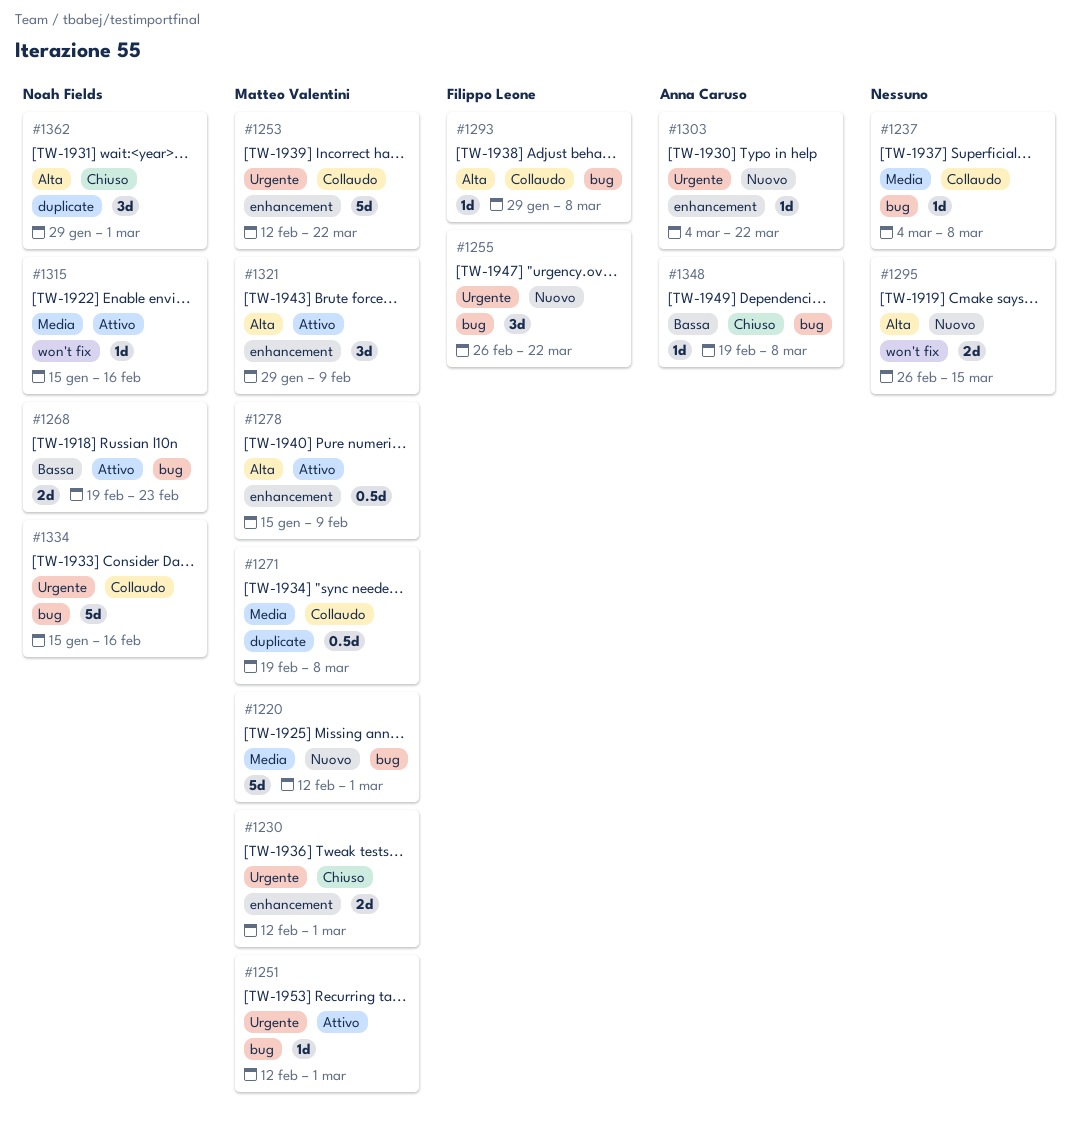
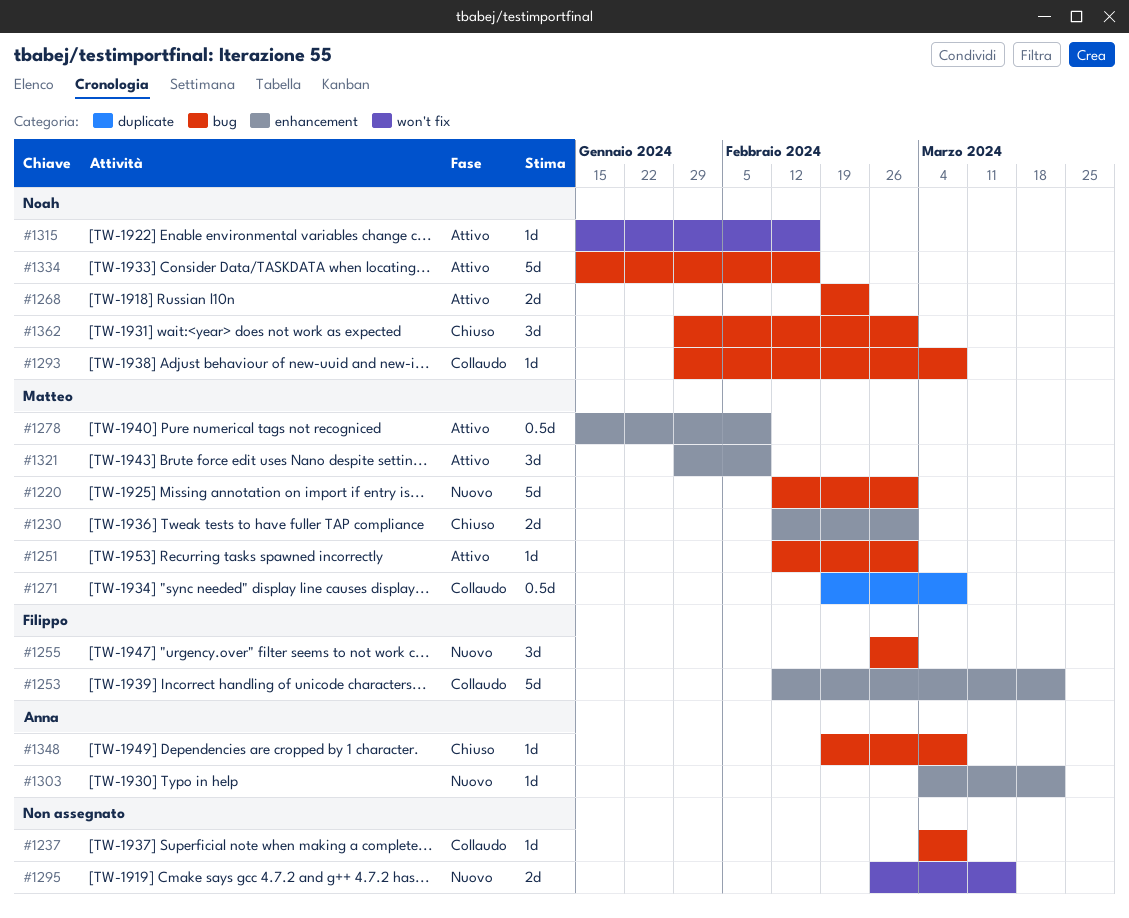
#1253, owner: Matteo Valentini -> Filippo Leone
#1255, due: Mar 22 -> Mar 1
#1293, owner: Filippo Leone -> Noah Fields
#1334, status: Collaudo -> Attivo
#1362, label: duplicate -> bug

